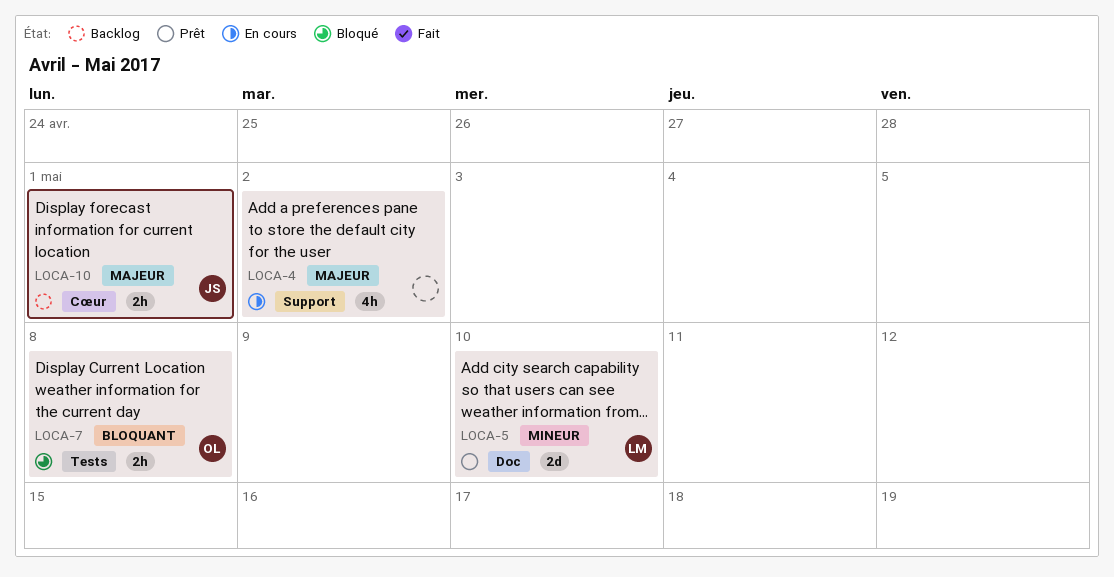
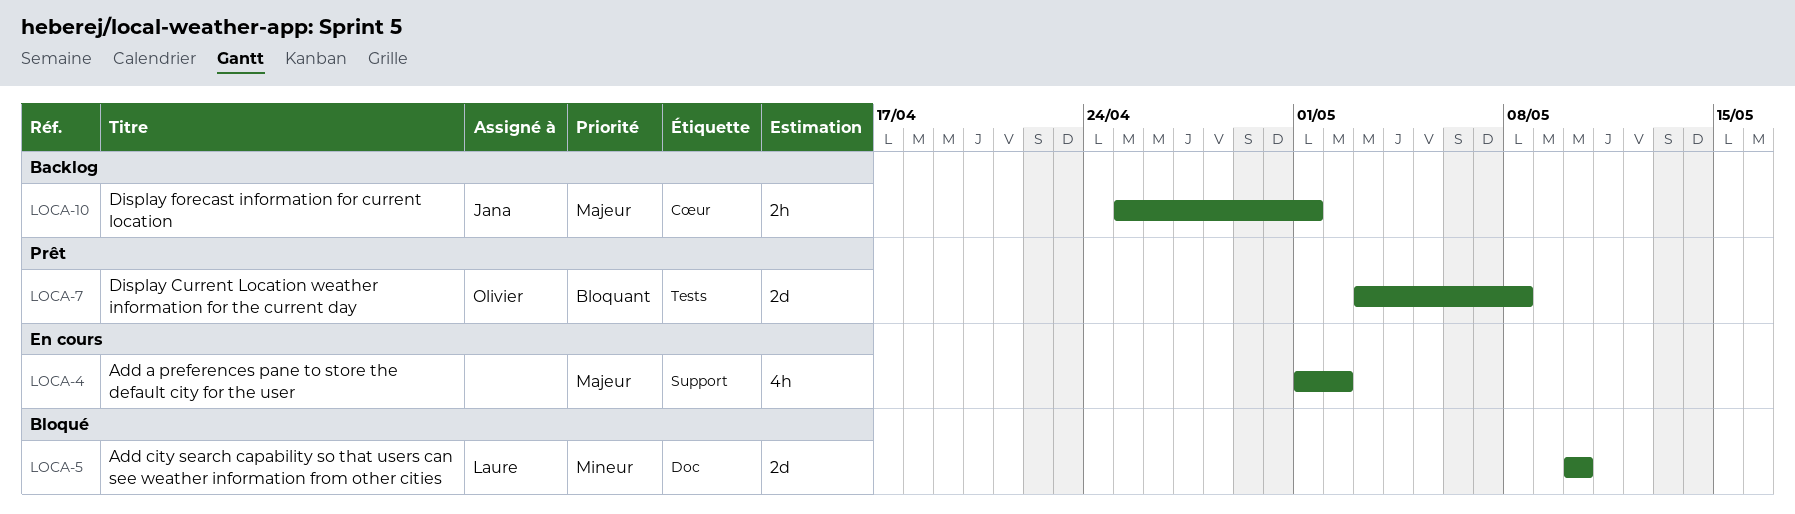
LOCA-5, status: Prêt -> Bloqué
LOCA-7, status: Bloqué -> Prêt
LOCA-7, estimate: 2h -> 2d

